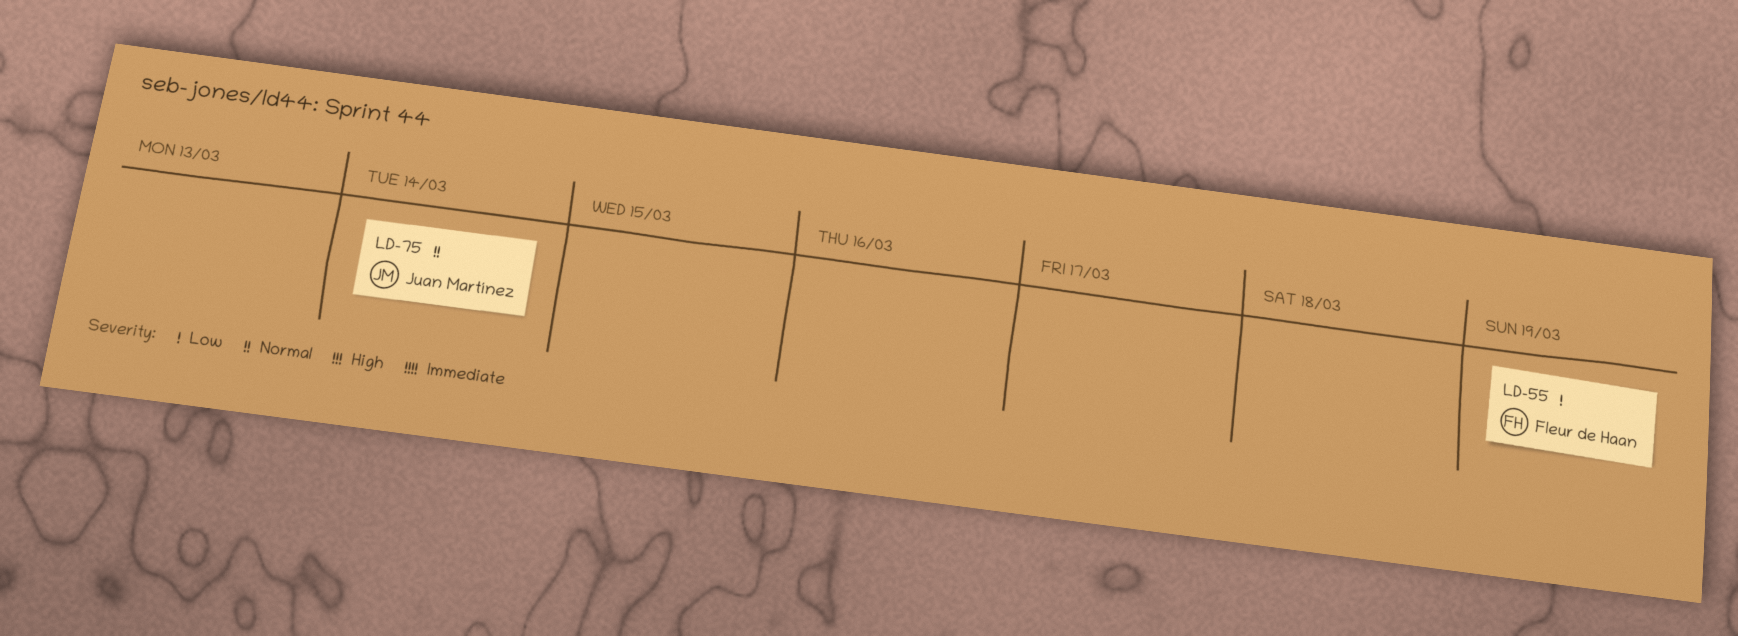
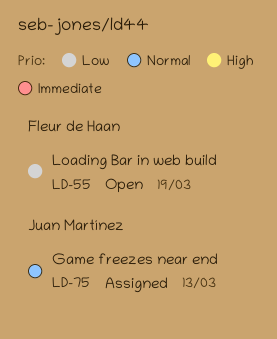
LD-75, due: Mar 14 -> Mar 13

